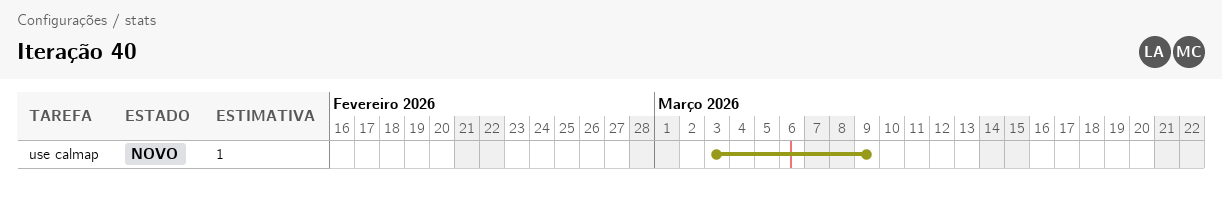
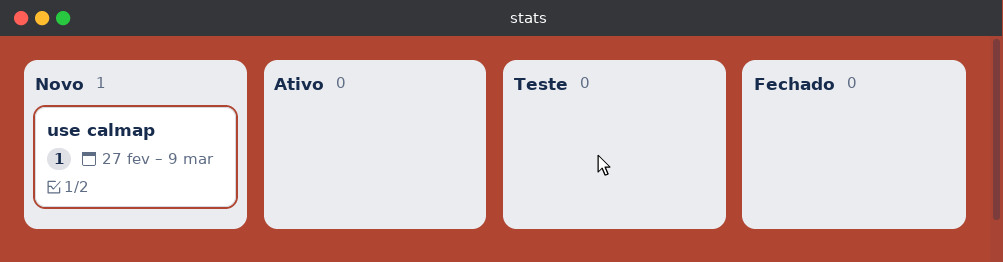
use calmap, start: Mar 3 -> Feb 27

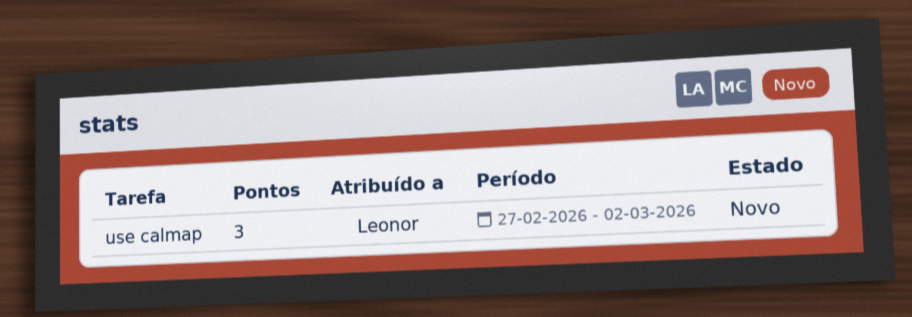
use calmap, estimate: 1 -> 3
use calmap, due: Mar 9 -> Mar 2

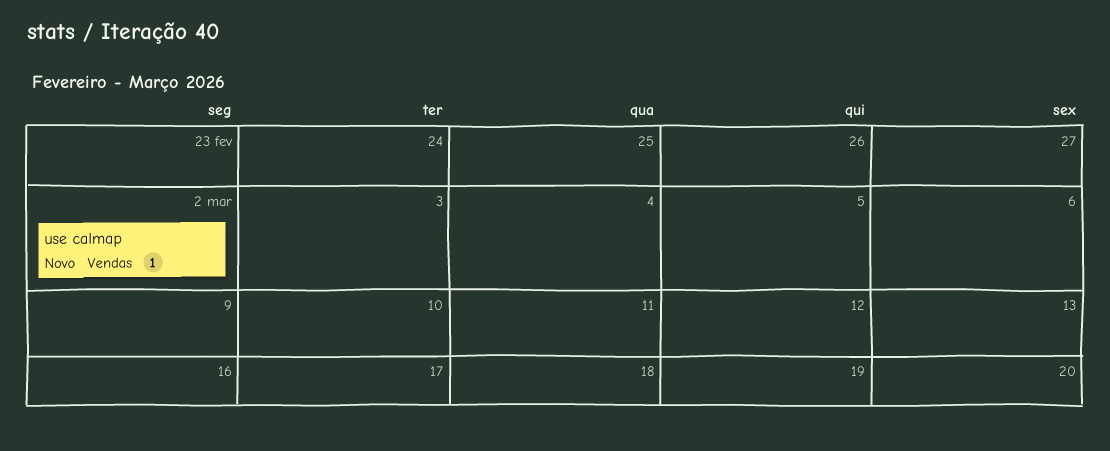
use calmap, estimate: 3 -> 1

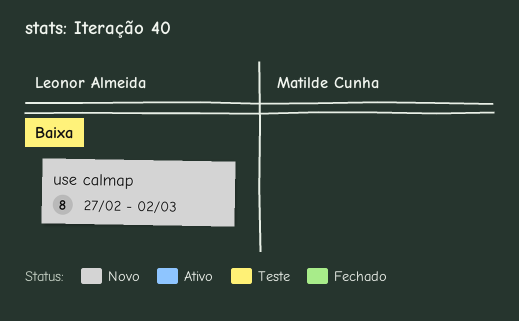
use calmap, estimate: 1 -> 8

